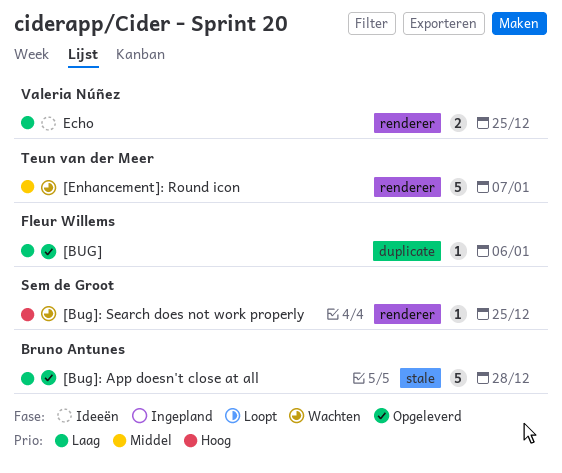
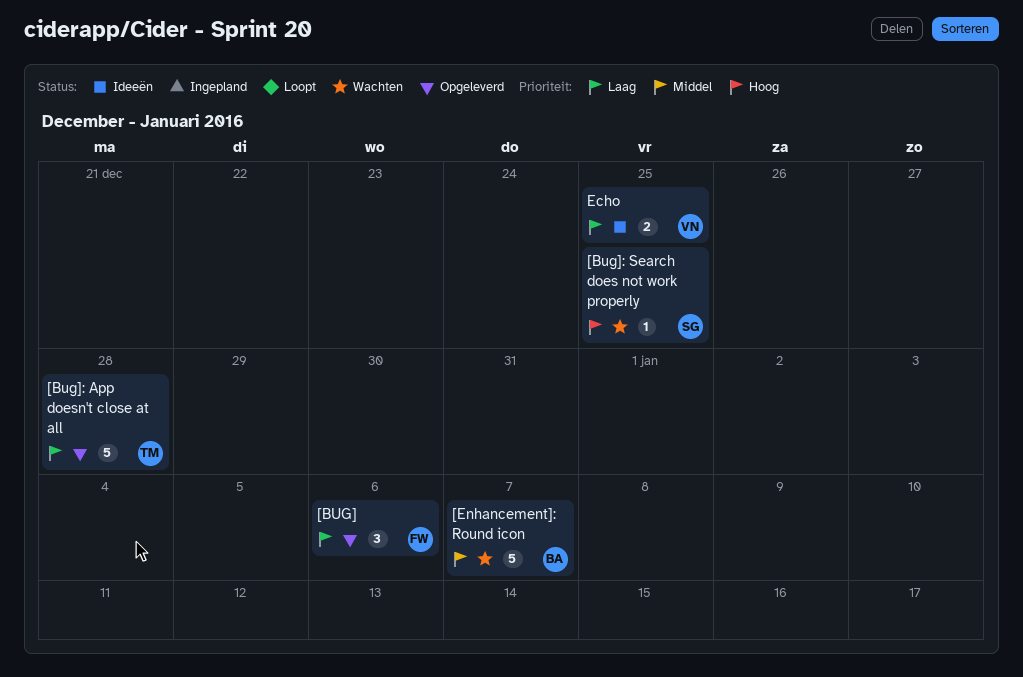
[BUG], estimate: 1 -> 3
[Bug]: App doesn't close at all, owner: Bruno Antunes -> Teun van der Meer
[Enhancement]: Round icon, owner: Teun van der Meer -> Bruno Antunes

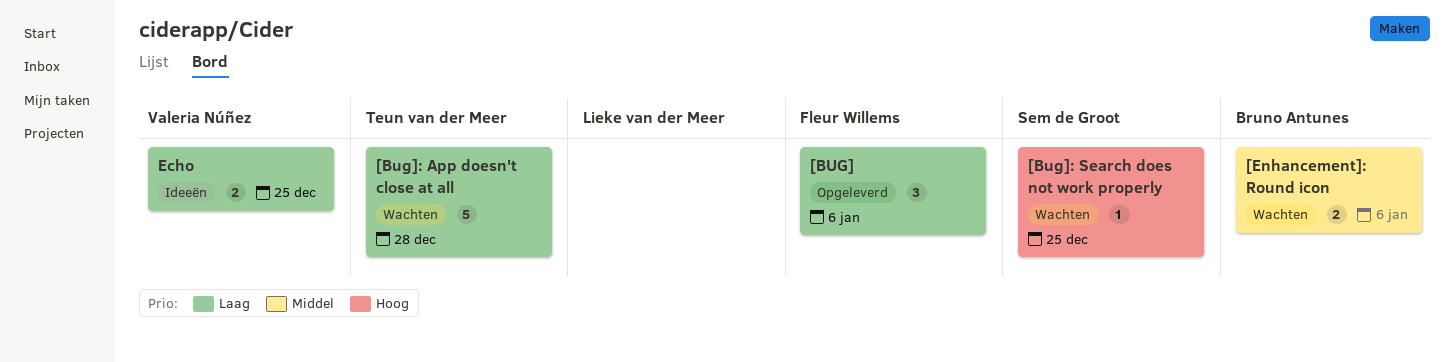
[Bug]: App doesn't close at all, status: Opgeleverd -> Wachten
[Enhancement]: Round icon, estimate: 5 -> 2
[Enhancement]: Round icon, due: Jan 7 -> Jan 6

